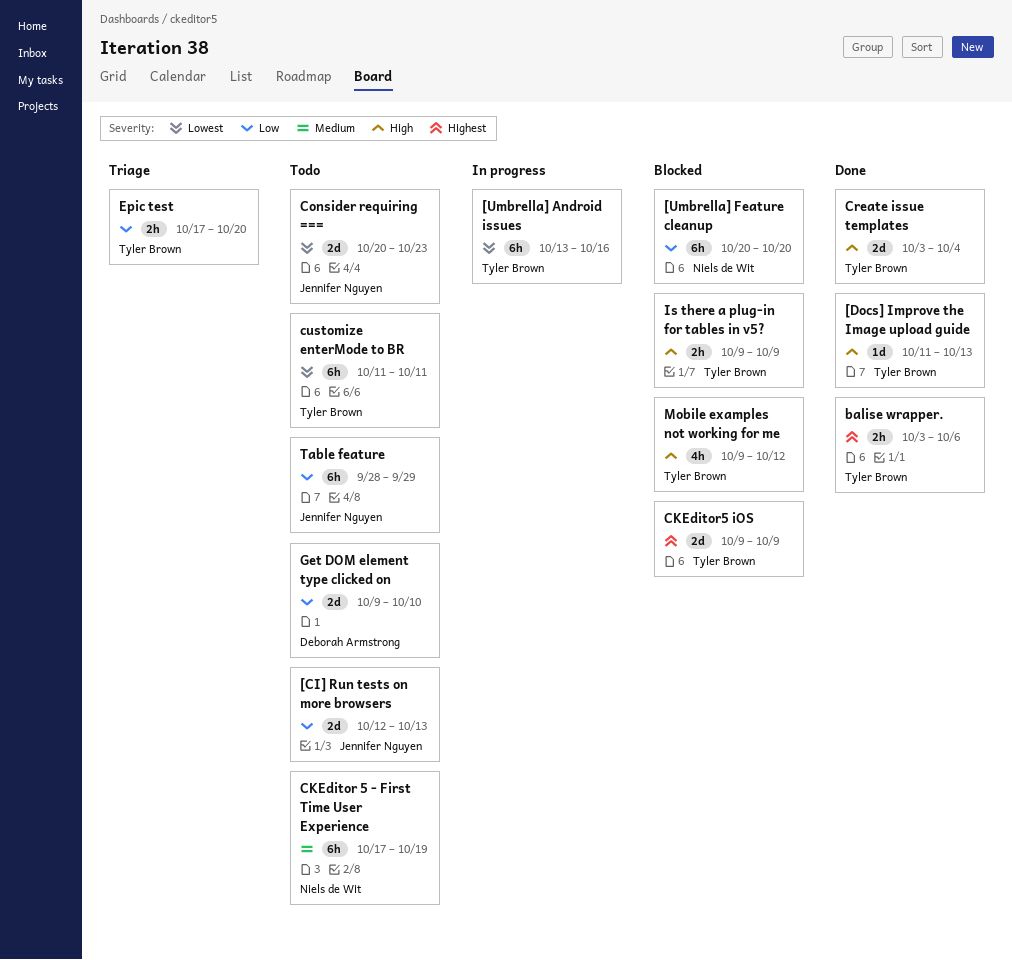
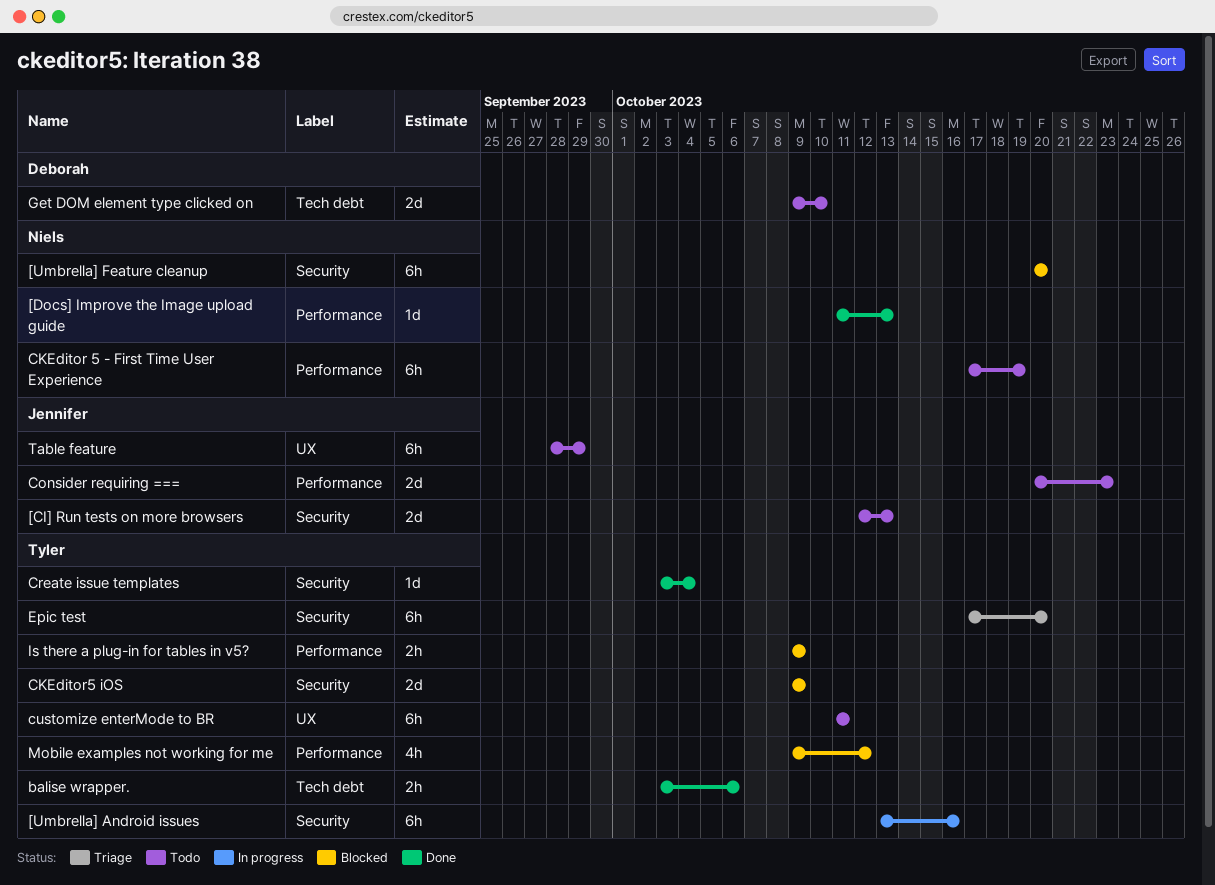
[Docs] Improve the Image upload guide, owner: Tyler Brown -> Niels de Wit
Create issue templates, estimate: 2d -> 1d
Epic test, estimate: 2h -> 6h

